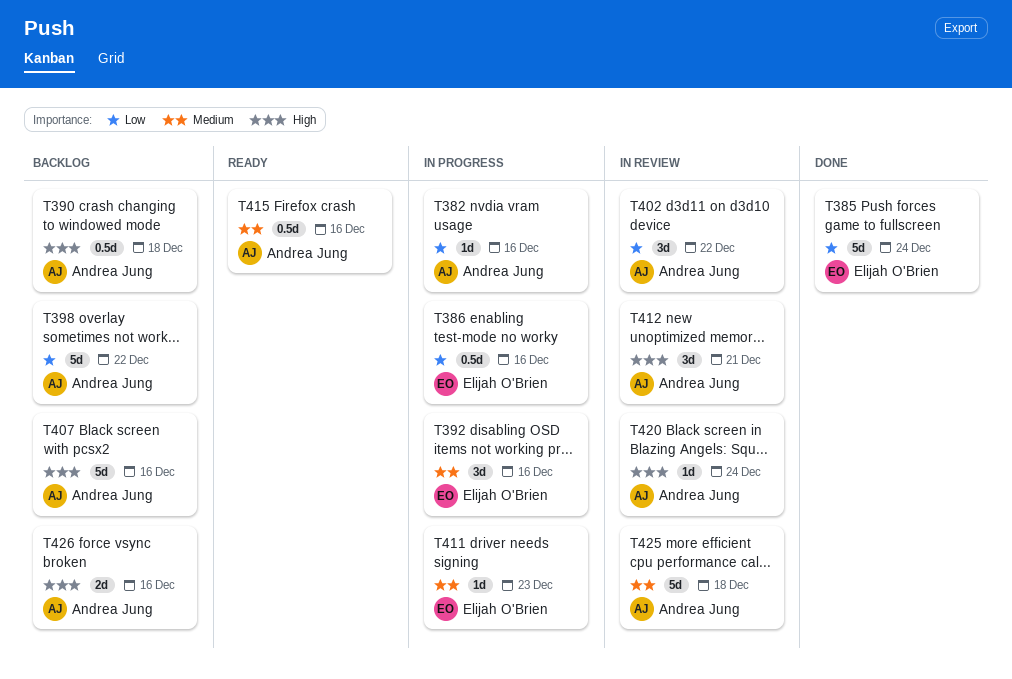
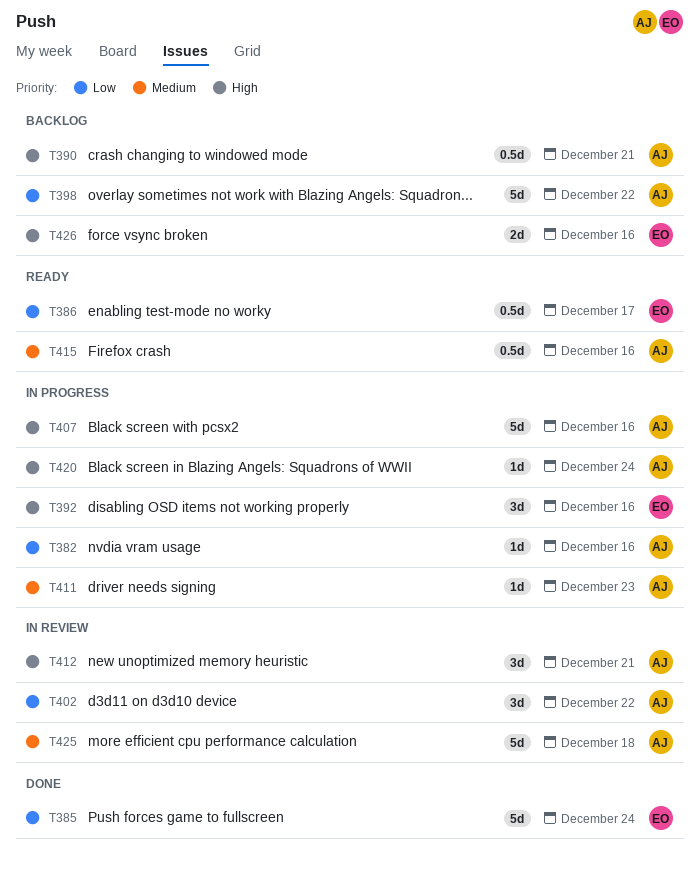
T386, status: In progress -> Ready
T386, due: Dec 16 -> Dec 17
T390, due: Dec 18 -> Dec 21
T392, priority: Medium -> High
T407, status: Backlog -> In progress
T411, owner: Elijah O'Brien -> Andrea Jung
T420, status: In review -> In progress
T426, owner: Andrea Jung -> Elijah O'Brien

